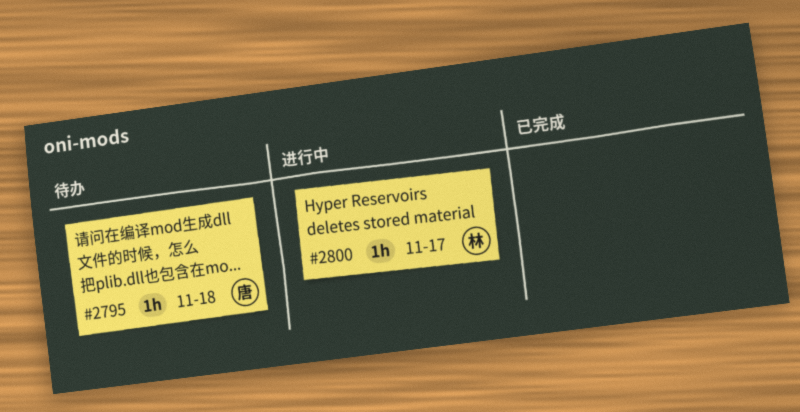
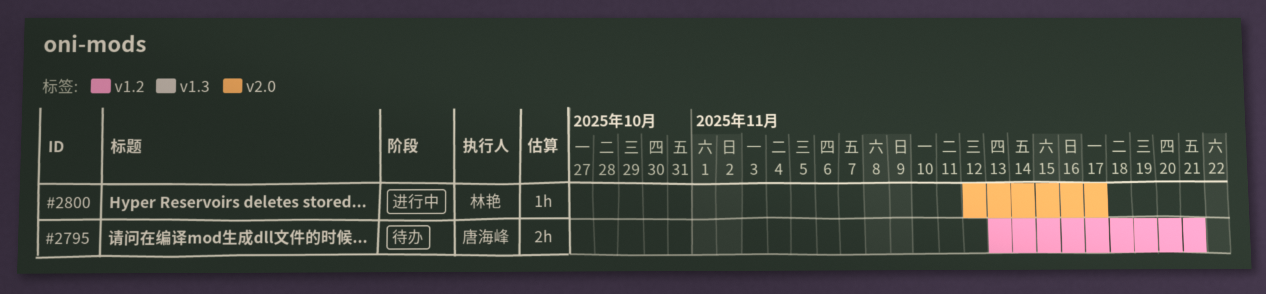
#2795, estimate: 1h -> 2h
#2795, due: Nov 18 -> Nov 21

